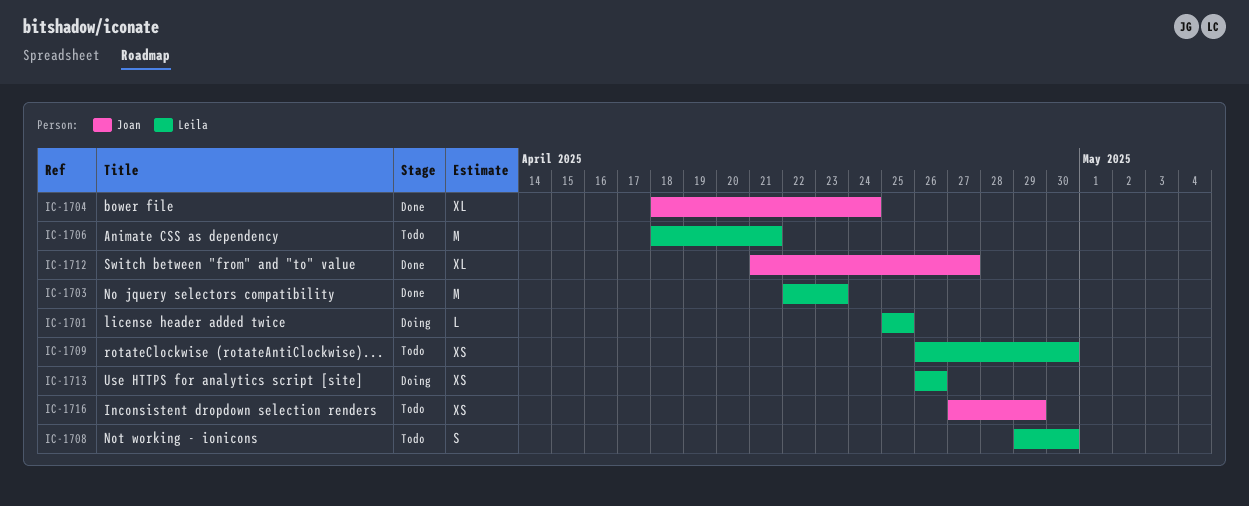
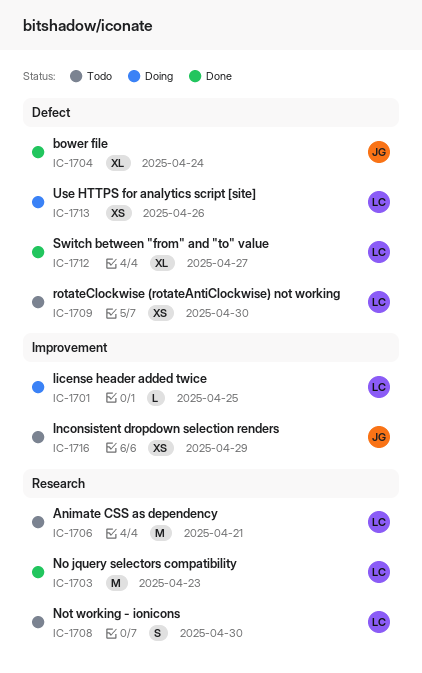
IC-1712, owner: Joan -> Leila

